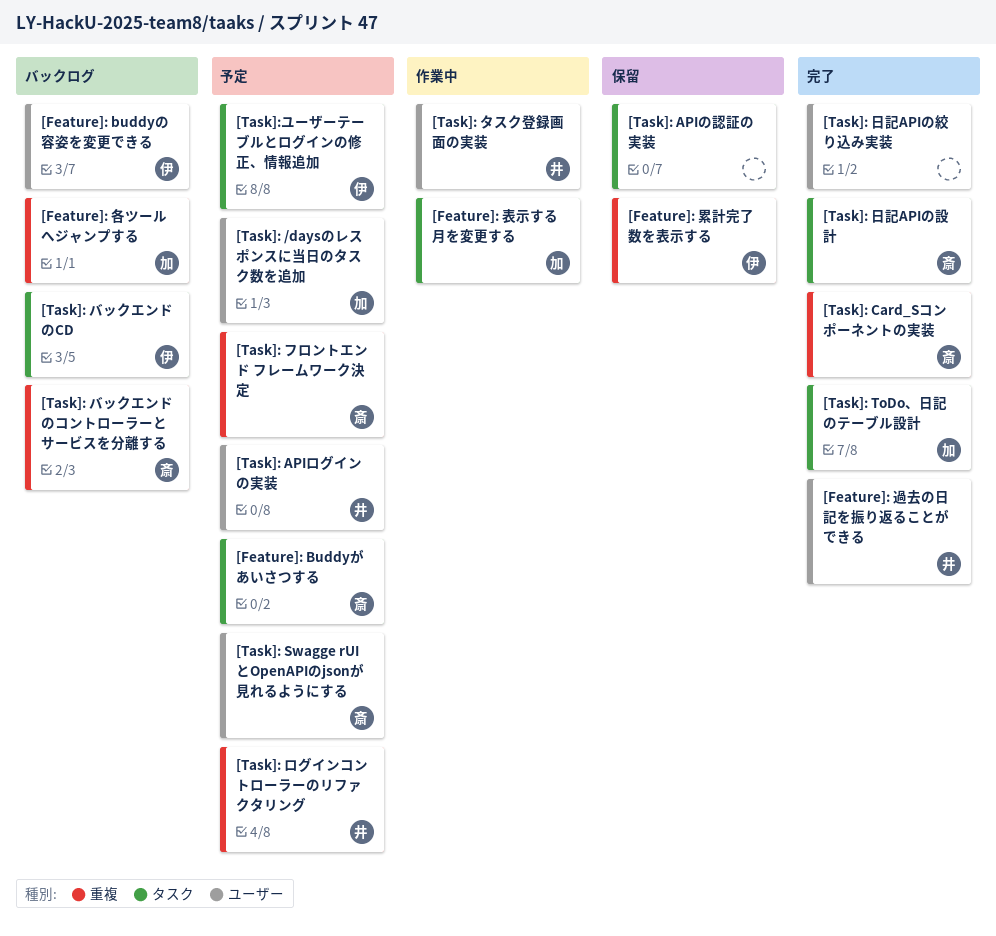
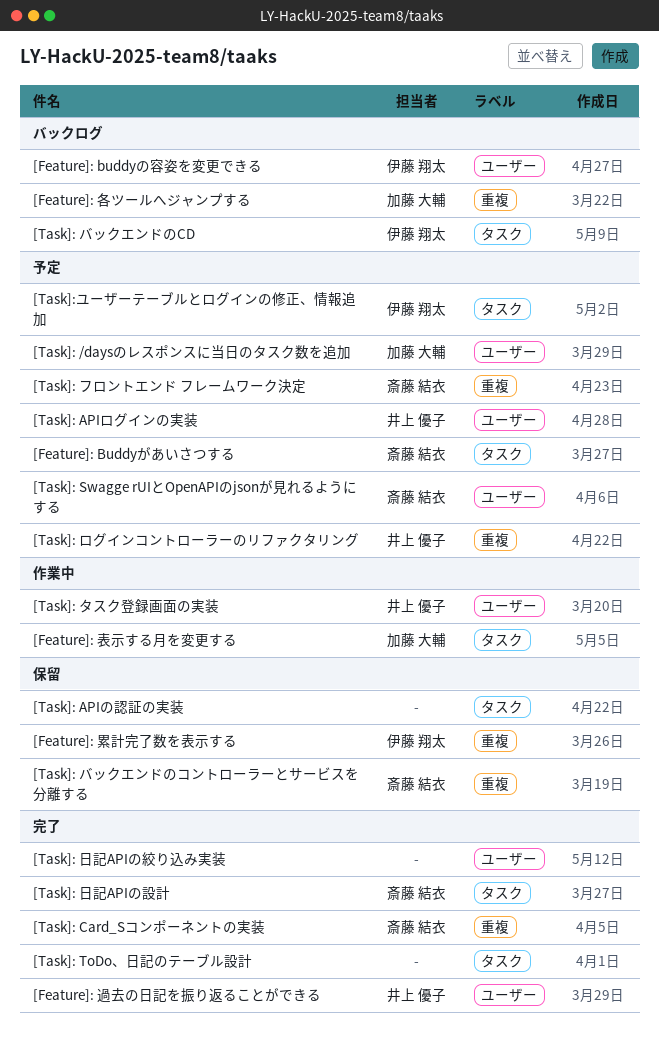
[Task]: ToDo、日記のテーブル設計, owner: 加藤 大輔 -> none
[Task]: バックエンドのコントローラーとサービスを分離する, status: バックログ -> 保留

